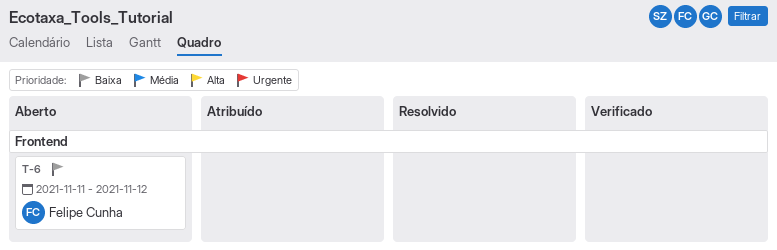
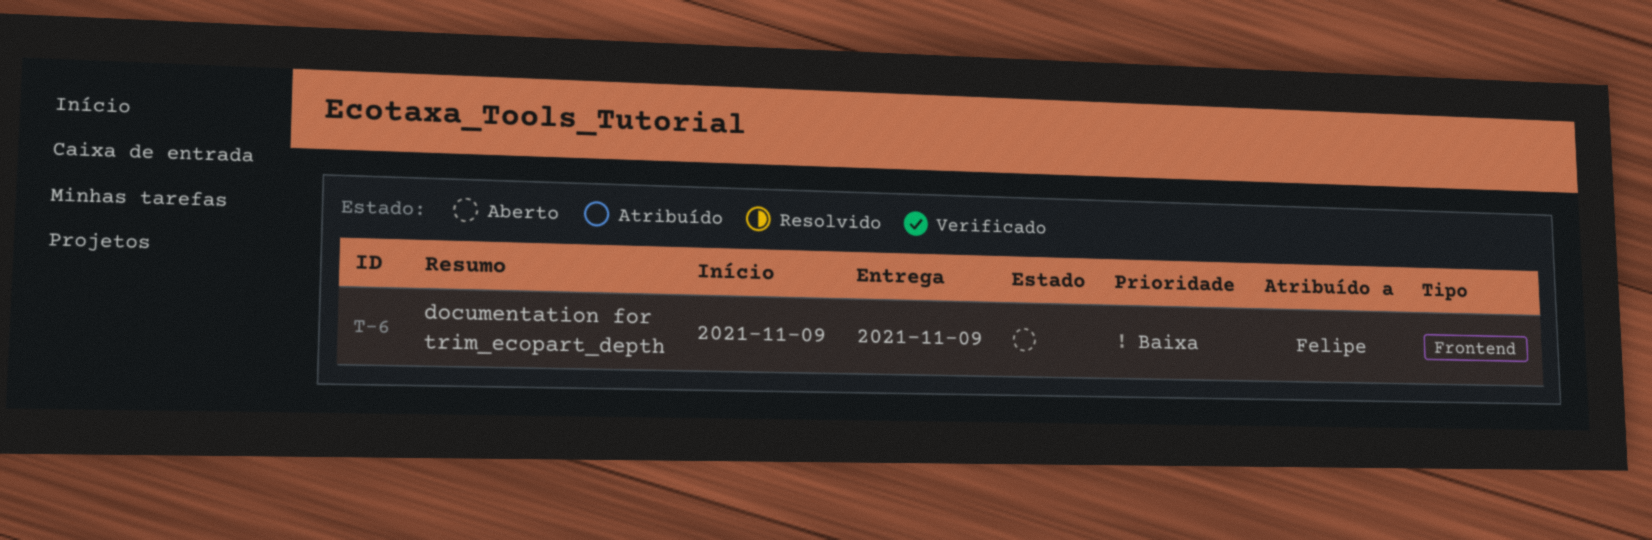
T-6, start: Nov 11 -> Nov 9
T-6, due: Nov 12 -> Nov 9

